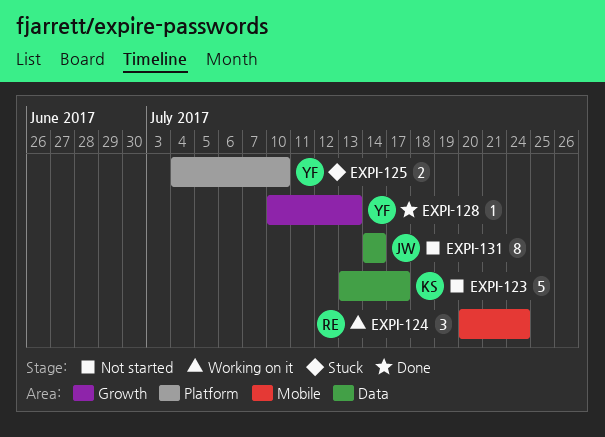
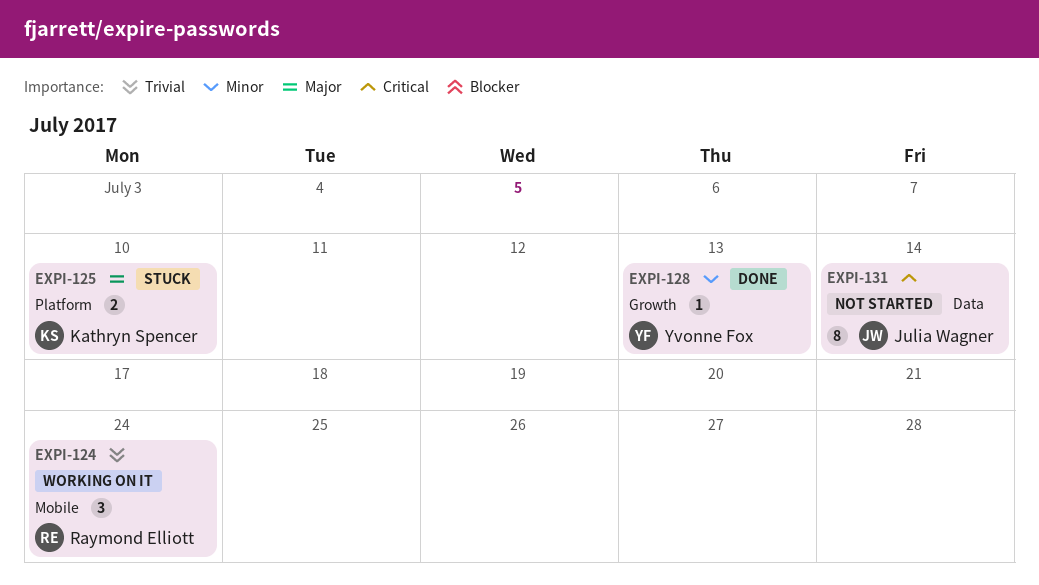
EXPI-123: present -> none
EXPI-125, owner: Yvonne Fox -> Kathryn Spencer

